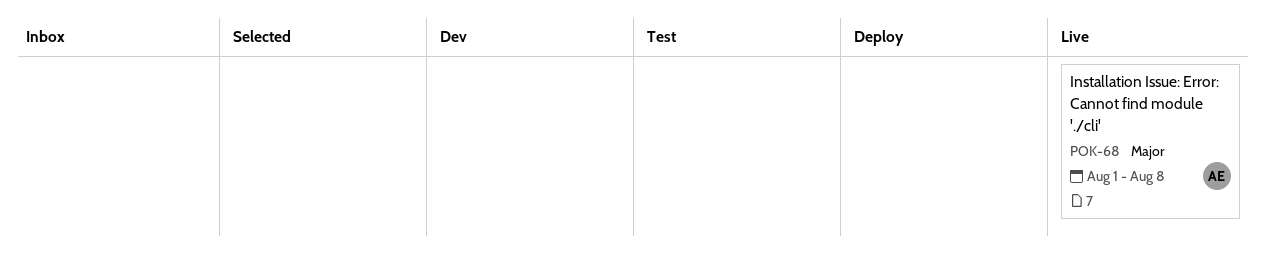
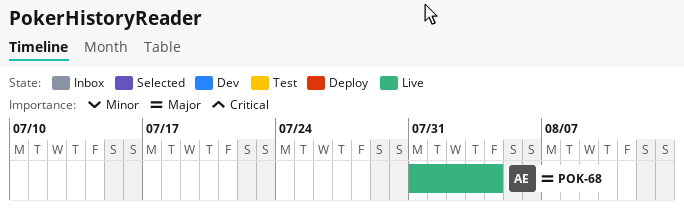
POK-68, start: Aug 1 -> Jul 31
POK-68, due: Aug 8 -> Aug 4

